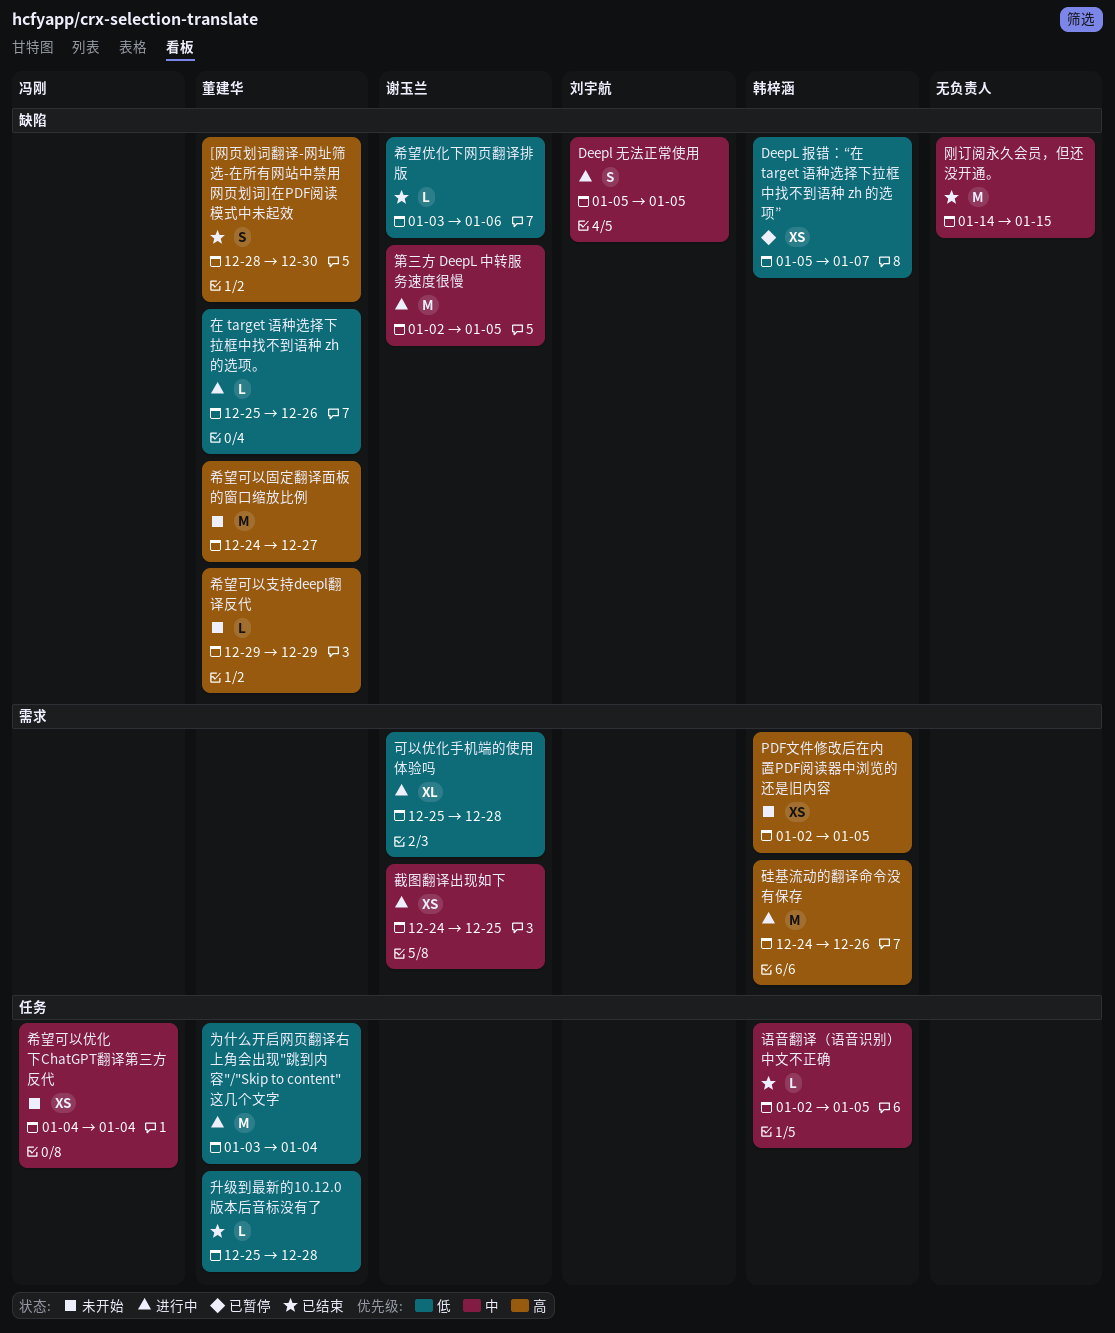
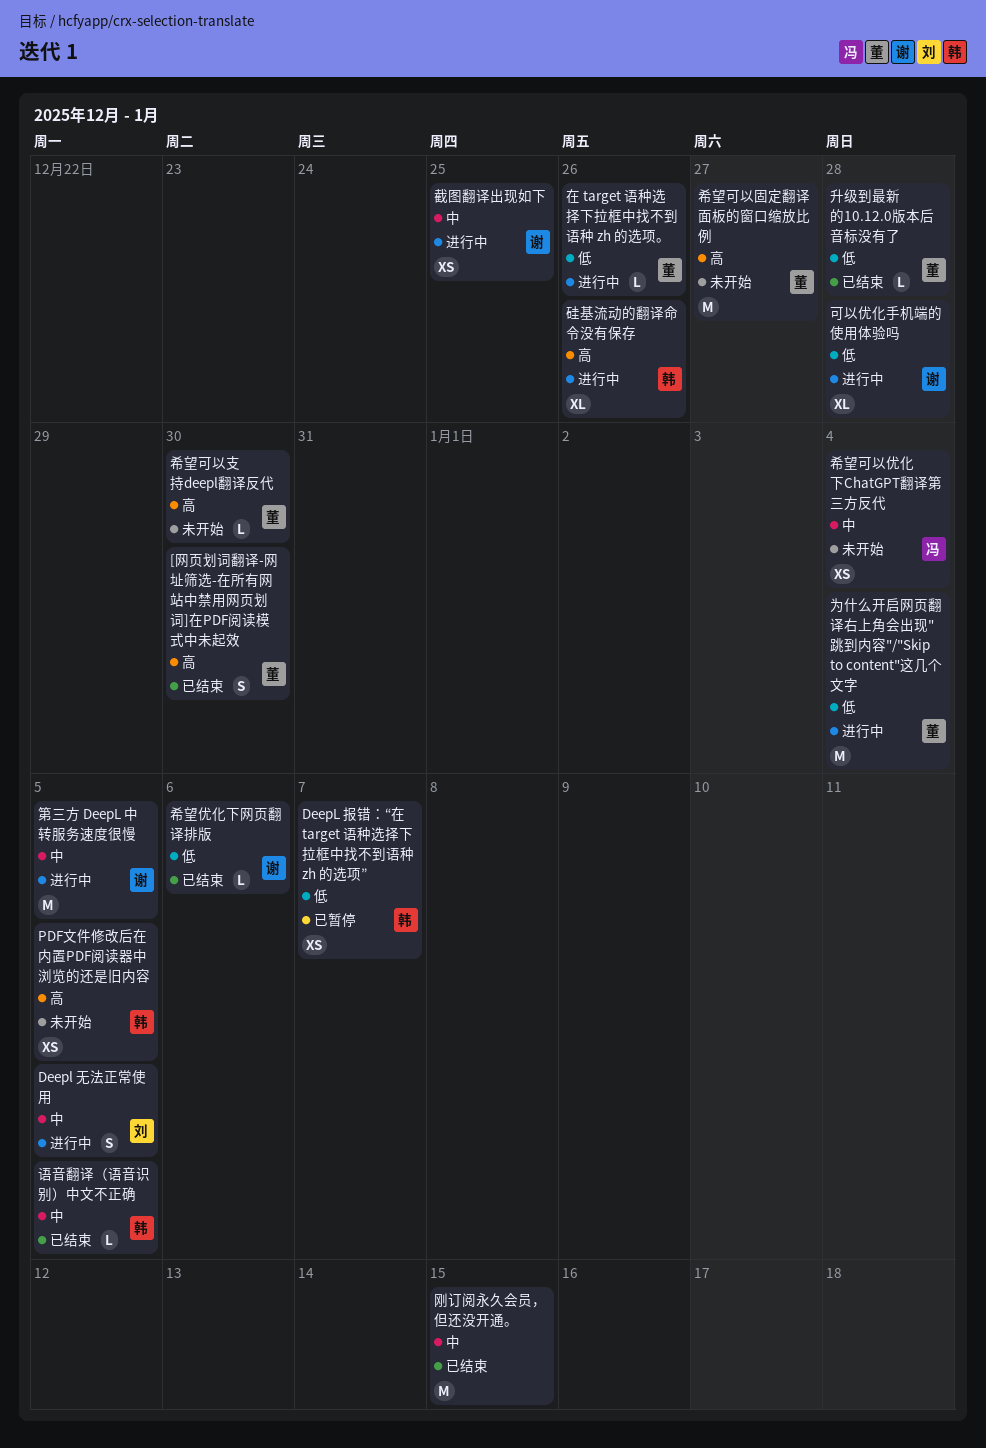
希望可以支持deepl翻译反代, due: Dec 29 -> Dec 30
硅基流动的翻译命令没有保存, estimate: M -> XL

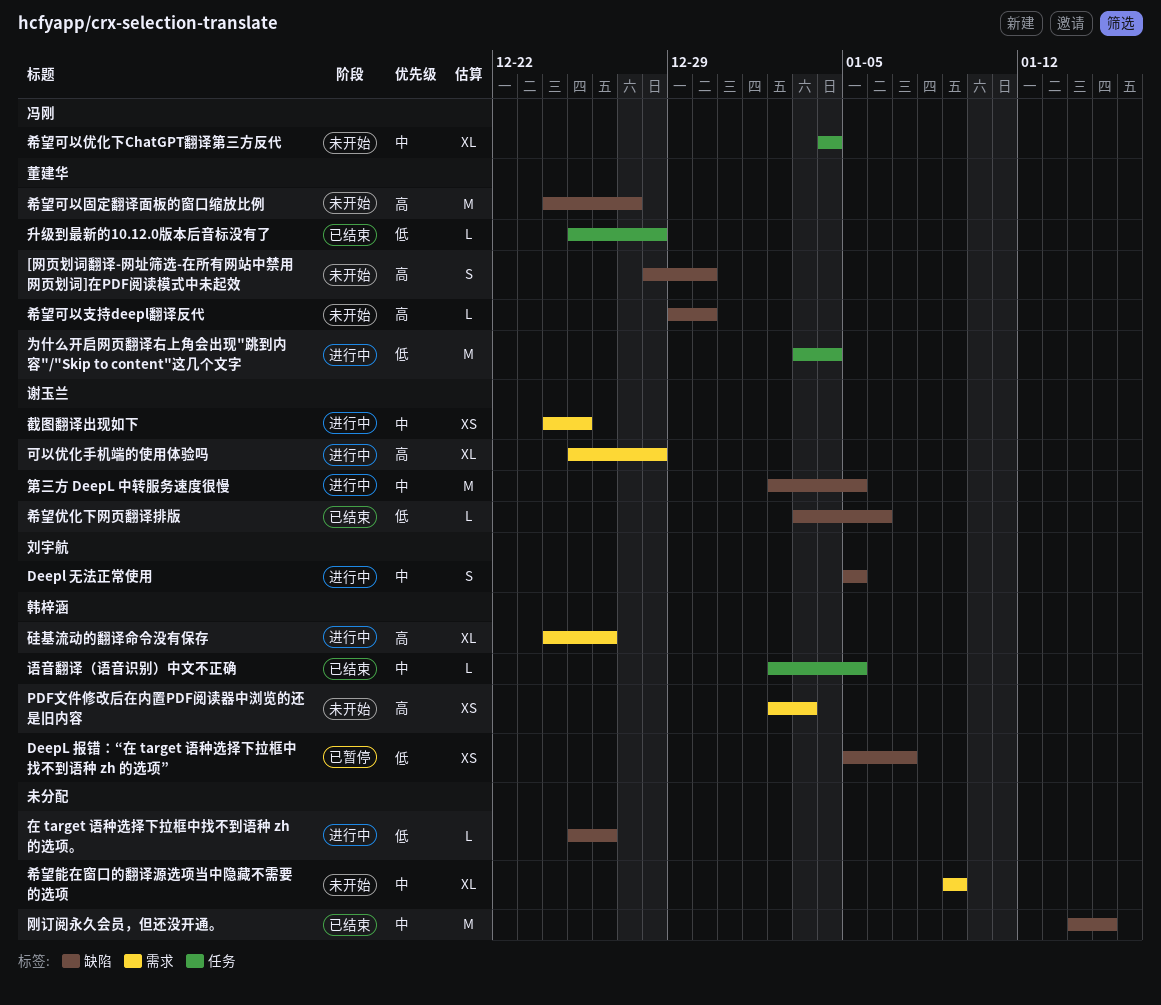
[网页划词翻译-网址筛选-在所有网站中禁用网页划词]在PDF阅读模式中未起效, status: 已结束 -> 未开始
PDF文件修改后在内置PDF阅读器中浏览的还是旧内容, due: Jan 5 -> Jan 3
可以优化手机端的使用体验吗, priority: 低 -> 高
在 target 语种选择下拉框中找不到语种 zh 的选项。, owner: 董建华 -> none
希望可以优化下ChatGPT翻译第三方反代, estimate: XS -> XL
希望能在窗口的翻译源选项当中隐藏不需要的选项: none -> present

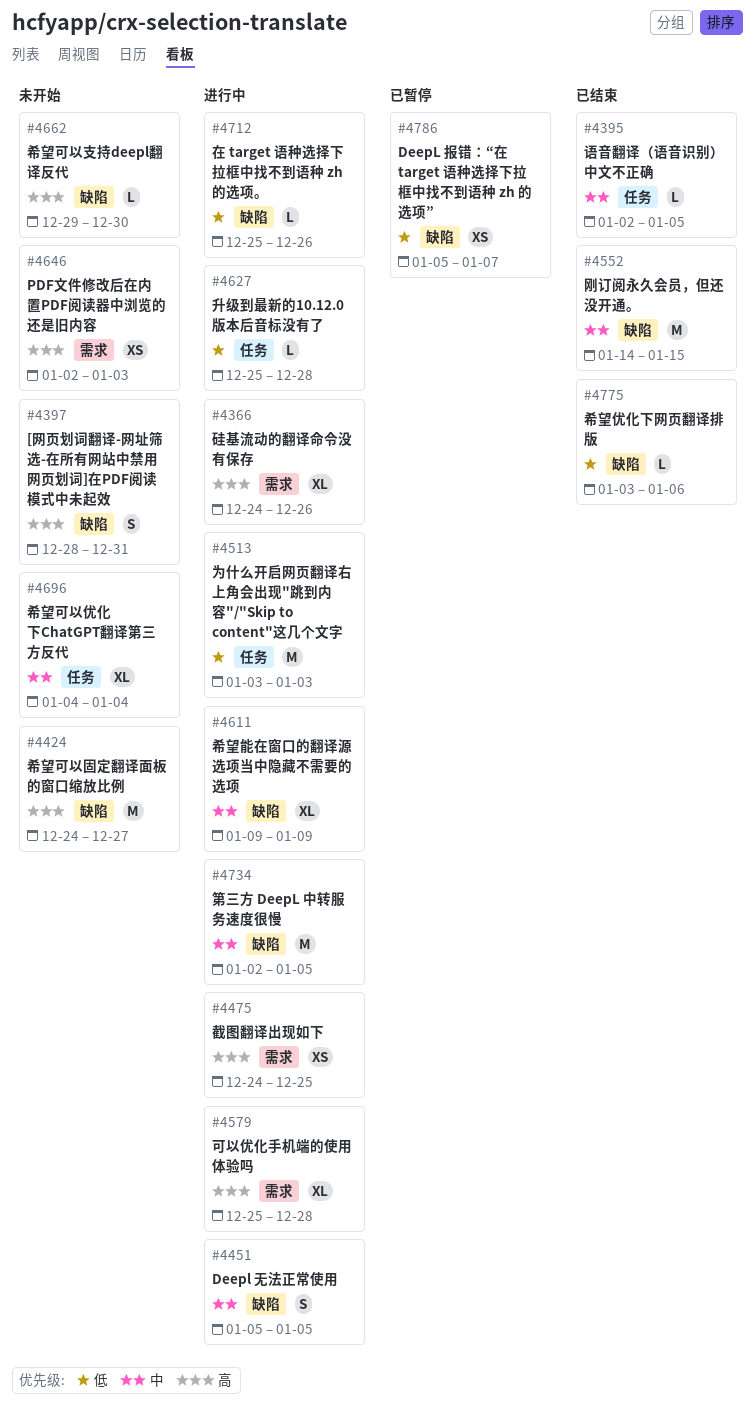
[网页划词翻译-网址筛选-在所有网站中禁用网页划词]在PDF阅读模式中未起效, due: Dec 30 -> Dec 31
为什么开启网页翻译右上角会出现"跳到内容"/"Skip to content"这几个文字, due: Jan 4 -> Jan 3
升级到最新的10.12.0版本后音标没有了, status: 已结束 -> 进行中
希望能在窗口的翻译源选项当中隐藏不需要的选项, status: 未开始 -> 进行中
希望能在窗口的翻译源选项当中隐藏不需要的选项, label: 需求 -> 缺陷
截图翻译出现如下, priority: 中 -> 高

